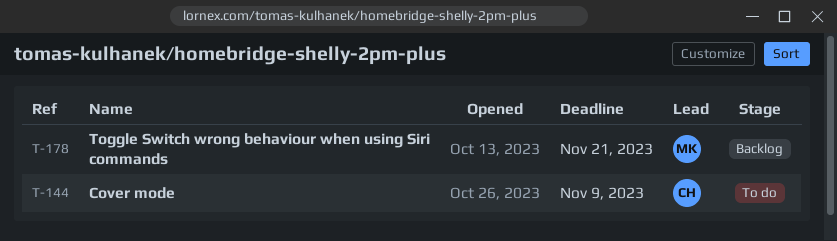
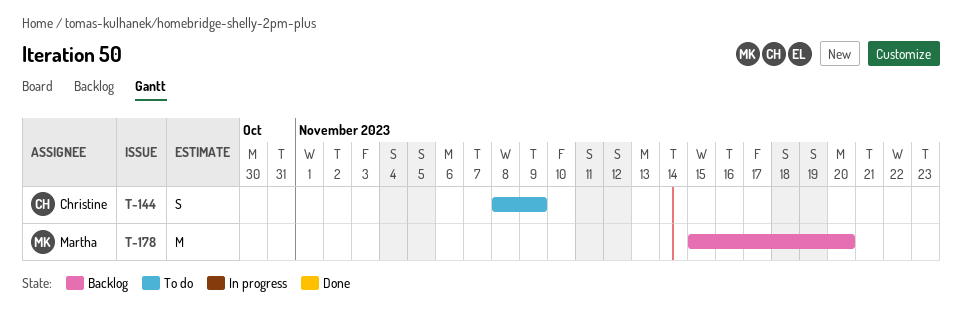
T-178, due: Nov 21 -> Nov 20

